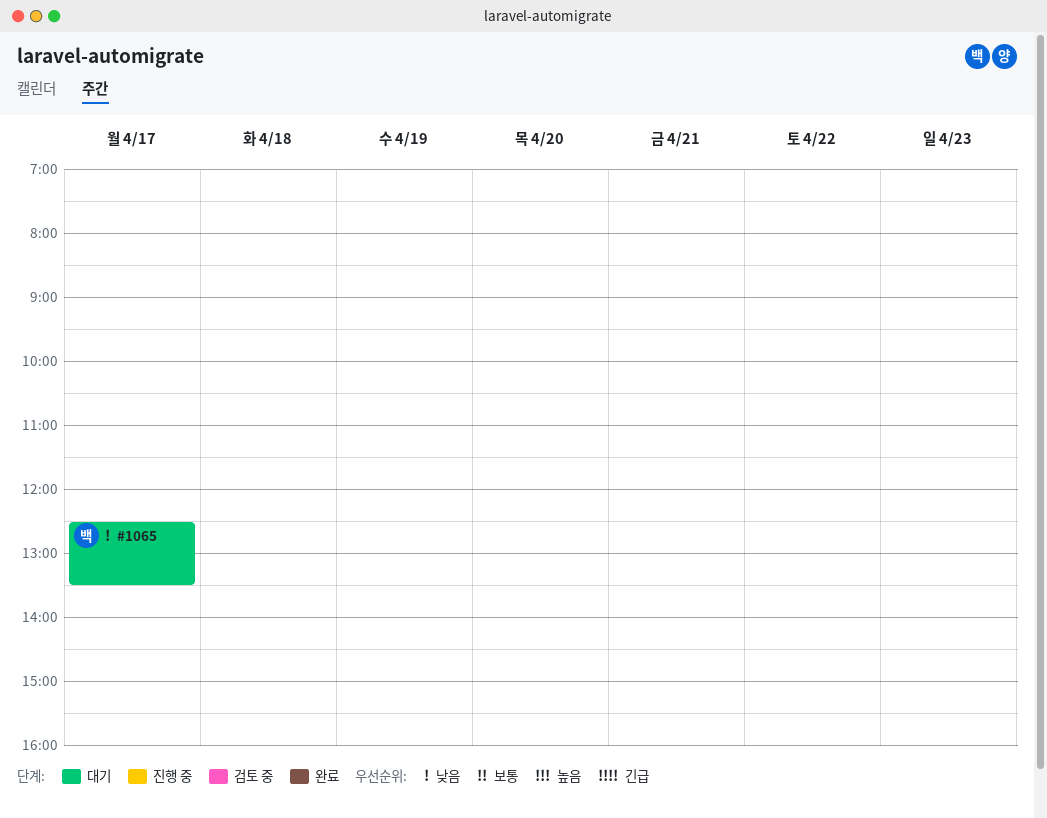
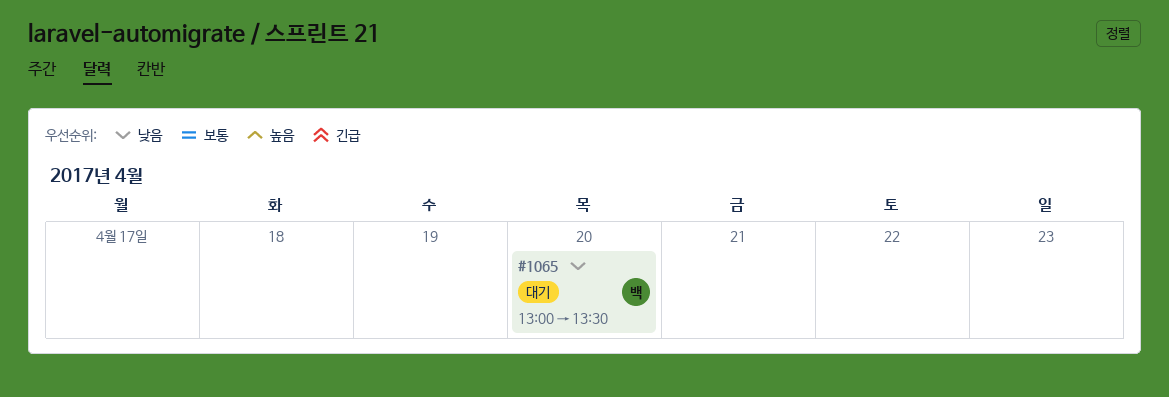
#1065, day: Apr 17 -> Apr 20
#1065, begins: 12:30 -> 13:00

